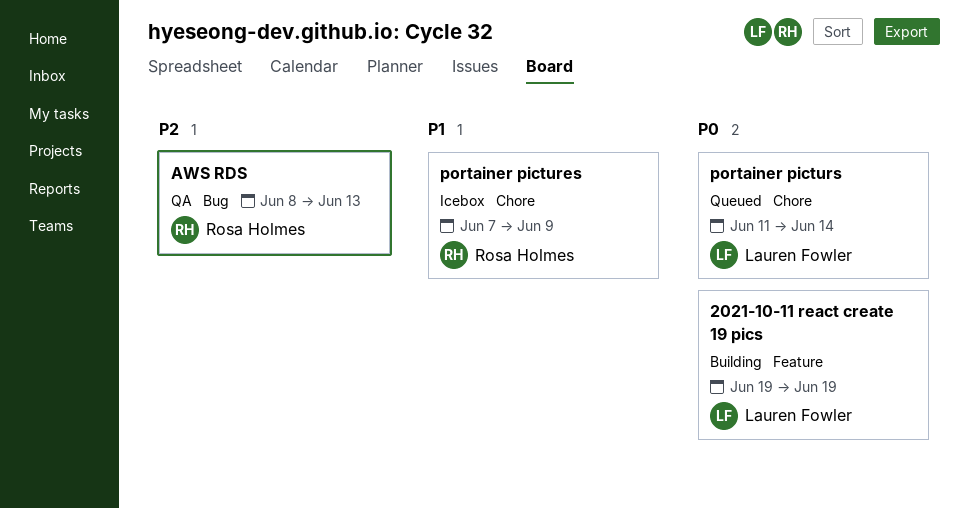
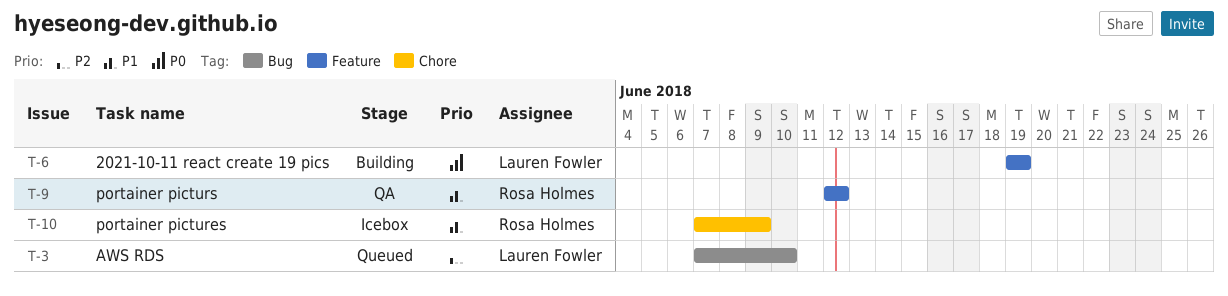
AWS RDS, status: QA -> Queued
AWS RDS, owner: Rosa Holmes -> Lauren Fowler
AWS RDS, start: Jun 8 -> Jun 7
AWS RDS, due: Jun 13 -> Jun 10
portainer picturs, status: Queued -> QA
portainer picturs, owner: Lauren Fowler -> Rosa Holmes
portainer picturs, priority: P0 -> P1
portainer picturs, label: Chore -> Feature
portainer picturs, start: Jun 11 -> Jun 12
portainer picturs, due: Jun 14 -> Jun 12

